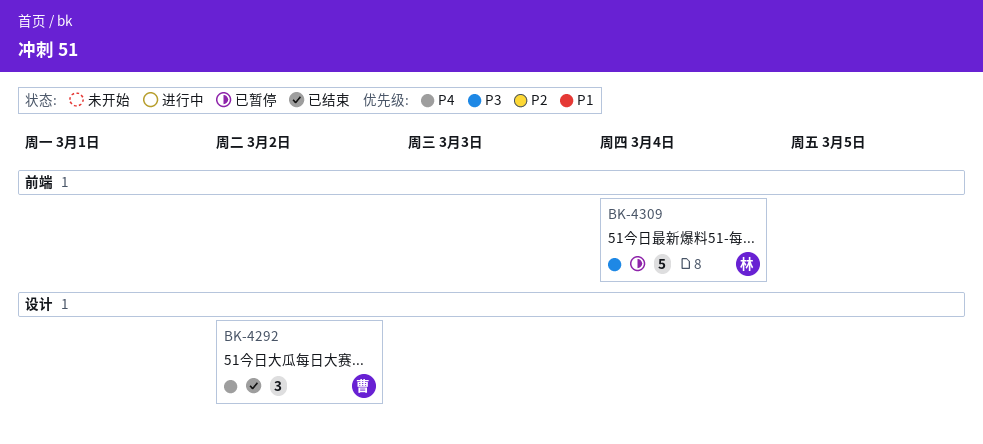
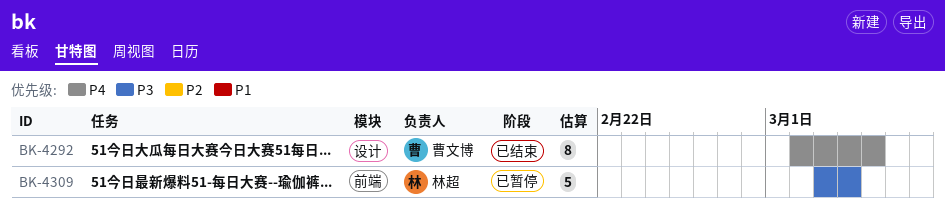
BK-4292, estimate: 3 -> 8
BK-4292, due: Mar 2 -> Mar 5

